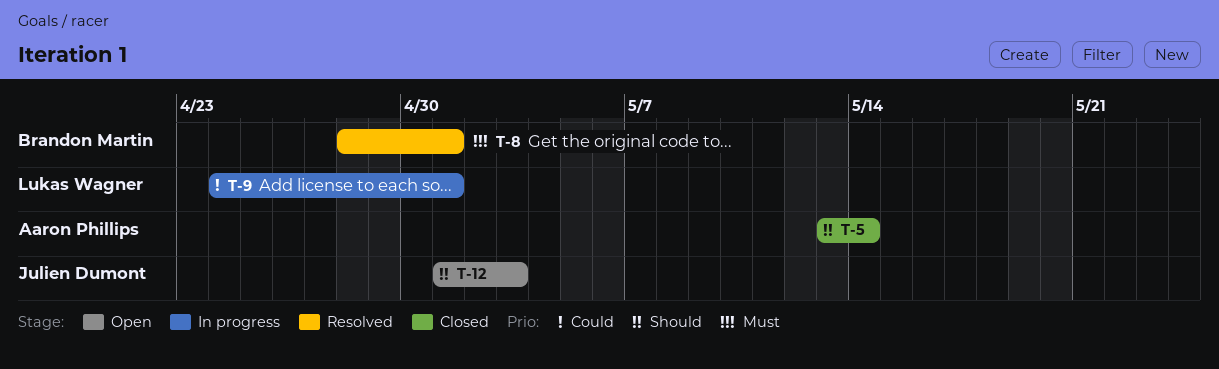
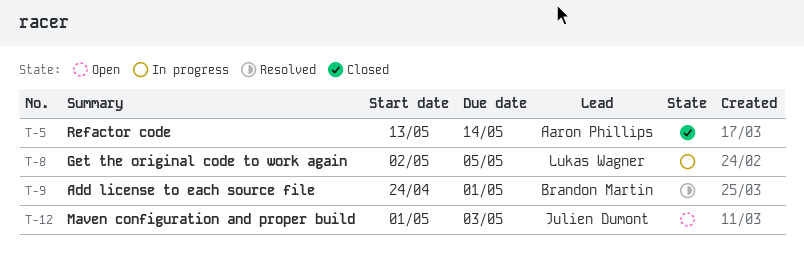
T-8, status: Resolved -> In progress
T-8, owner: Brandon Martin -> Lukas Wagner
T-8, start: Apr 28 -> May 2
T-8, due: May 1 -> May 5
T-9, status: In progress -> Resolved
T-9, owner: Lukas Wagner -> Brandon Martin

